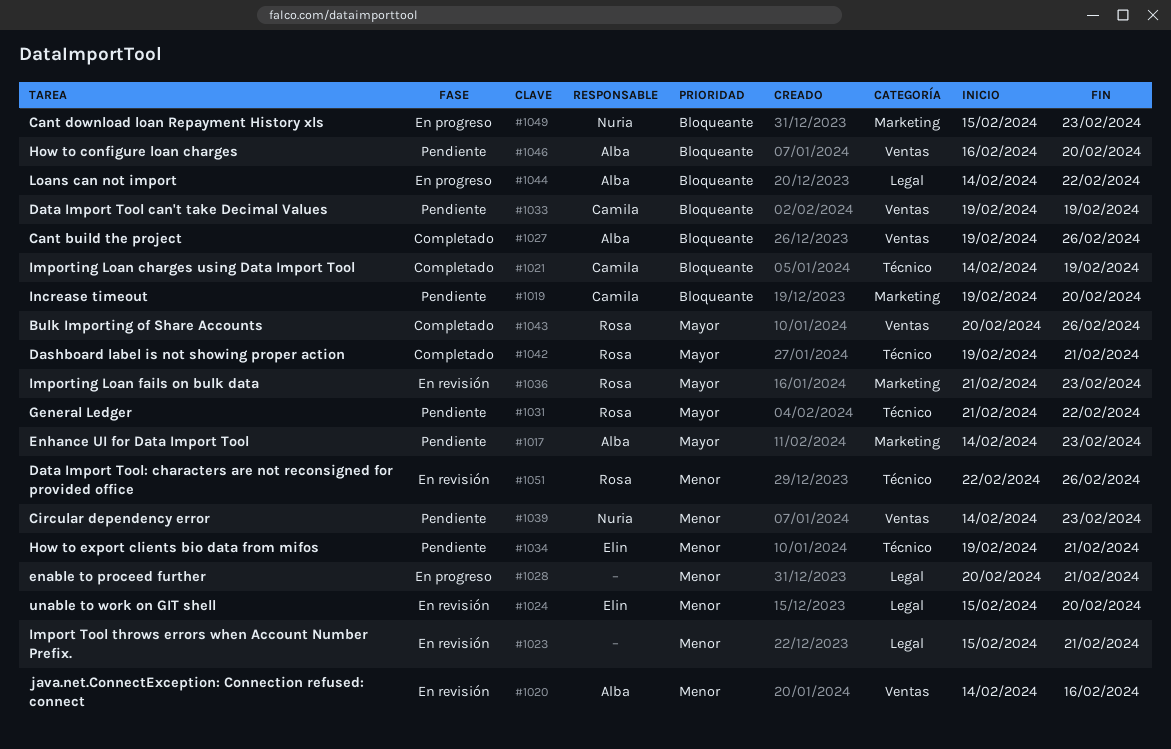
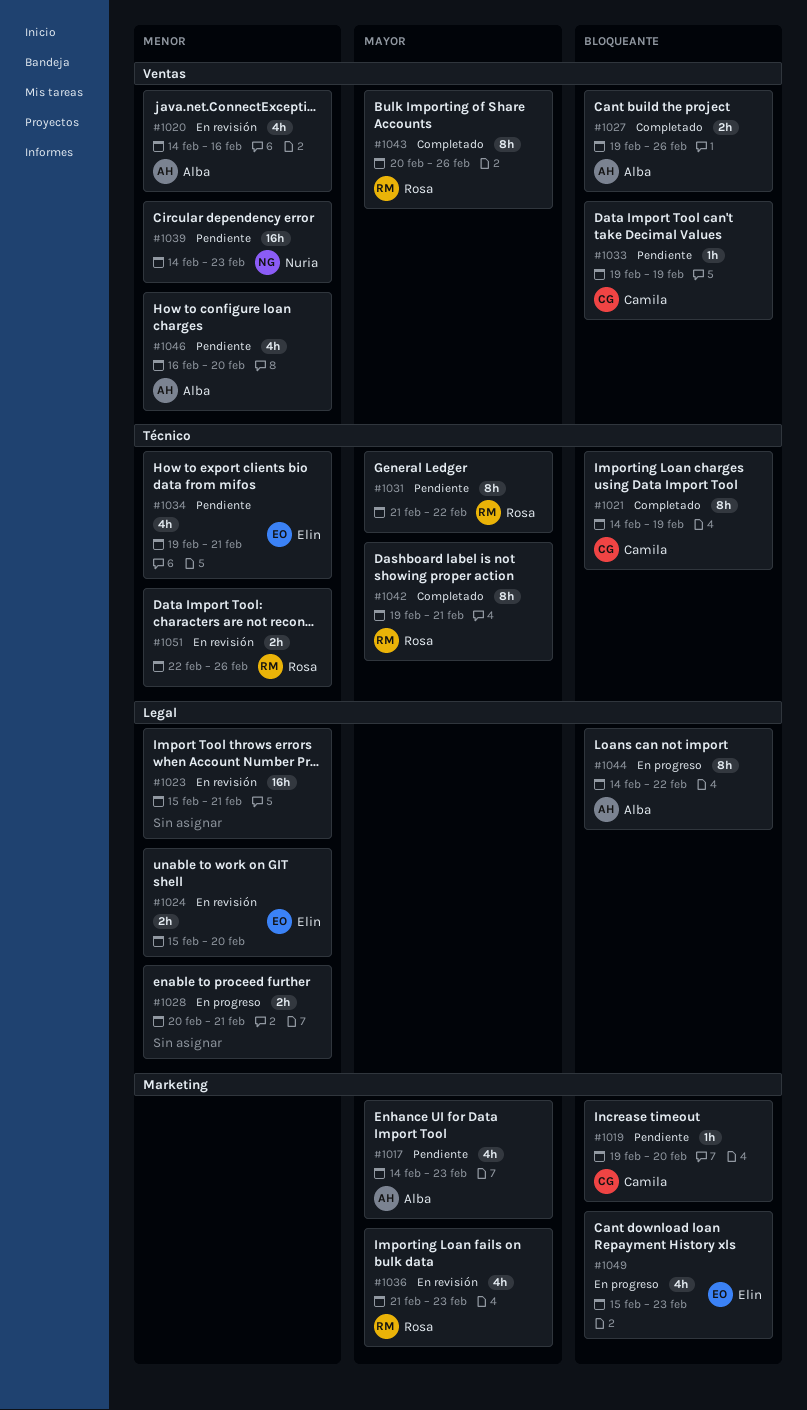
#1046, priority: Bloqueante -> Menor
#1049, owner: Nuria -> Elin

